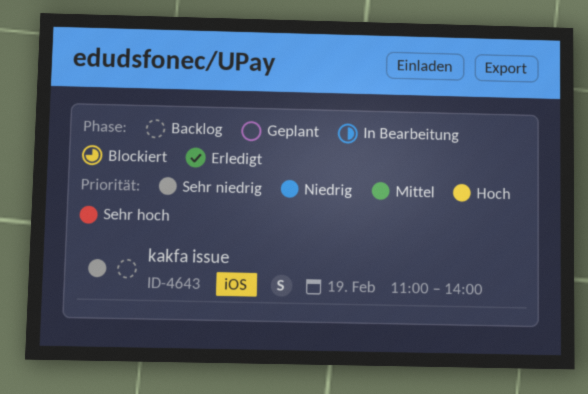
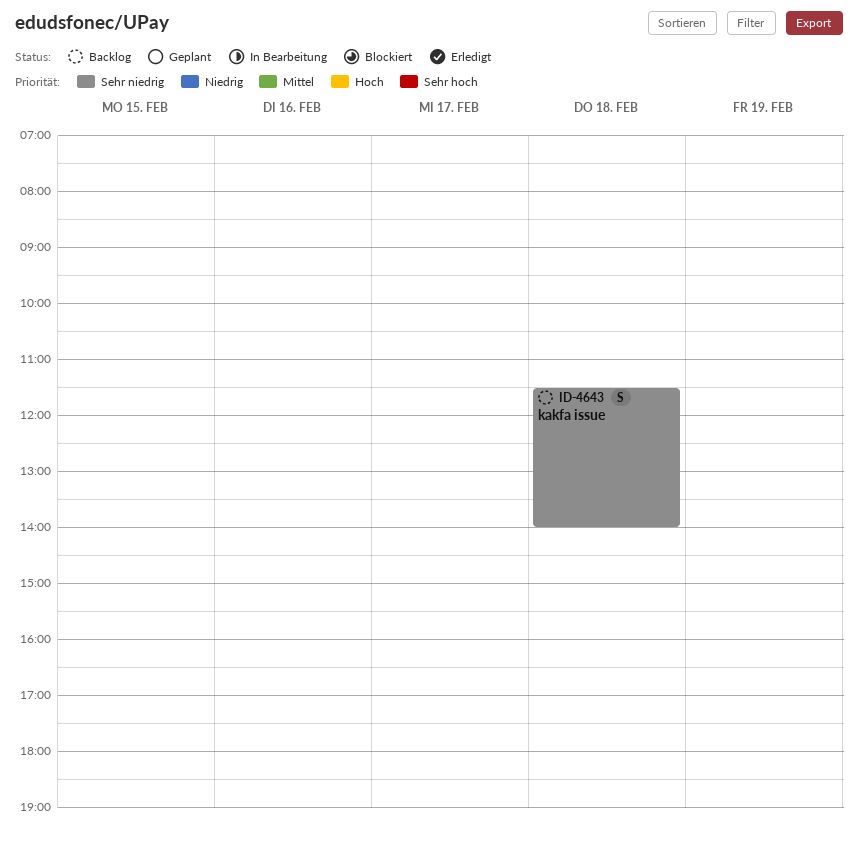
ID-4643, day: Feb 19 -> Feb 18
ID-4643, begins: 11:00 -> 11:30

